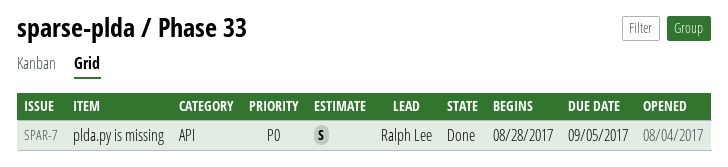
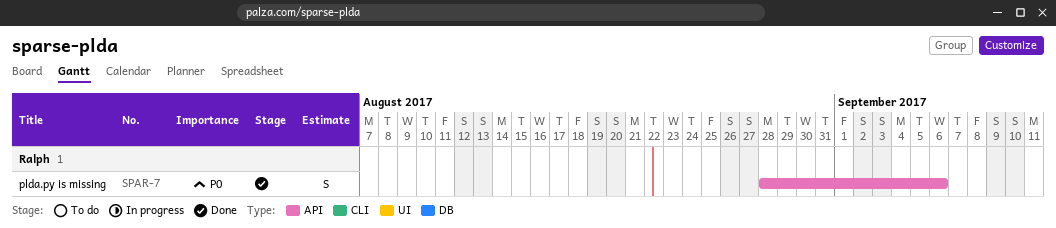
SPAR-7, due: Sep 5 -> Sep 6

